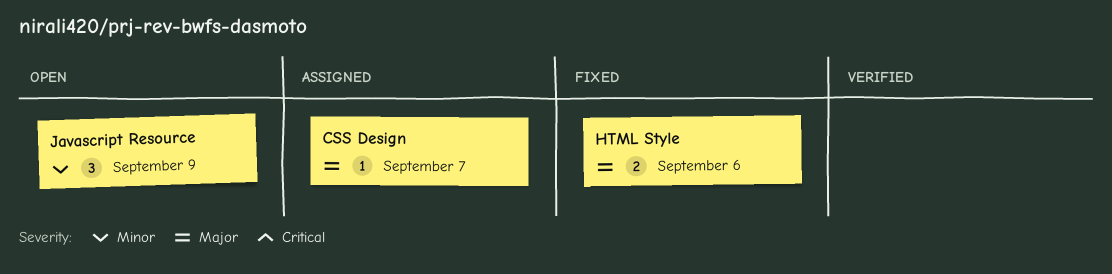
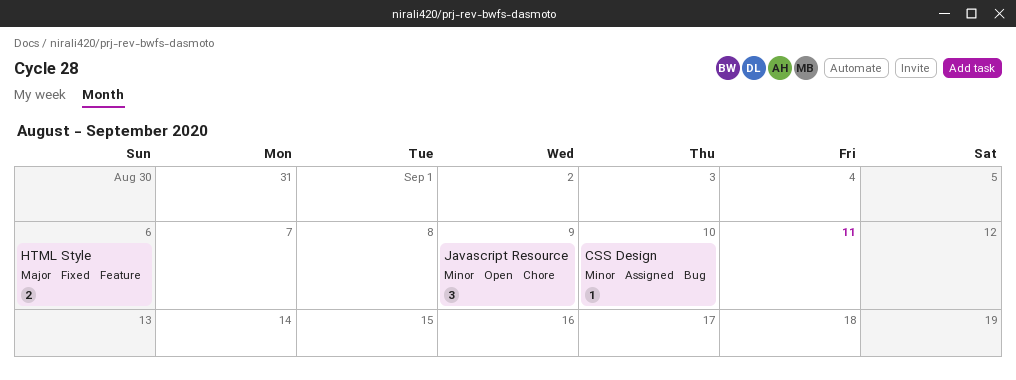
CSS Design, priority: Major -> Minor
CSS Design, due: Sep 7 -> Sep 10

